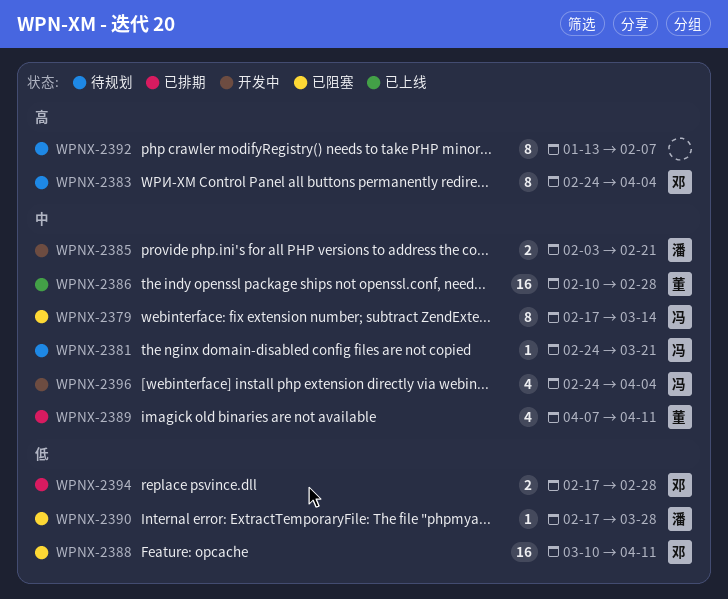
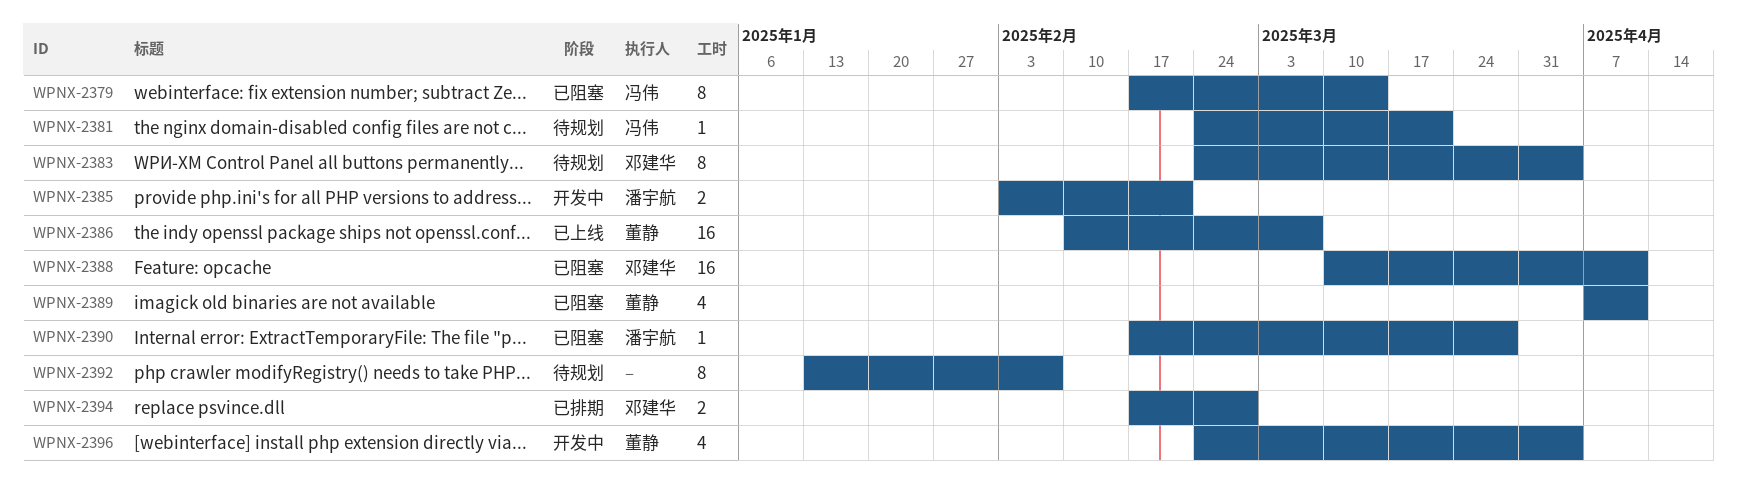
WPNX-2386, due: Feb 28 -> Mar 7
WPNX-2389, status: 已排期 -> 已阻塞
WPNX-2396, owner: 冯伟 -> 董静

